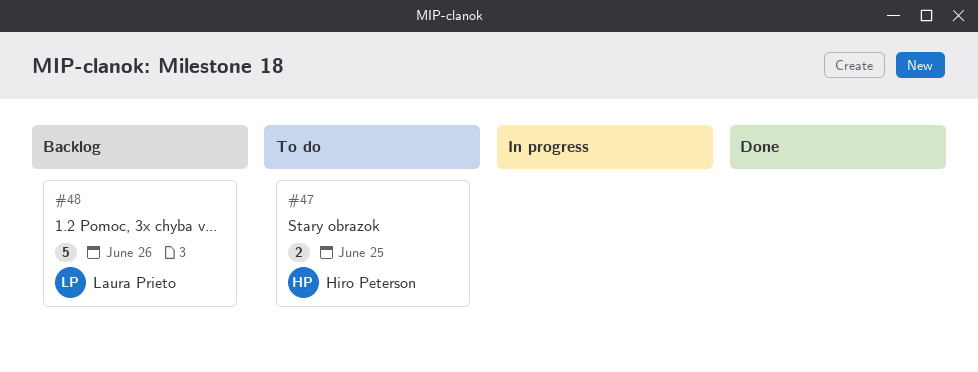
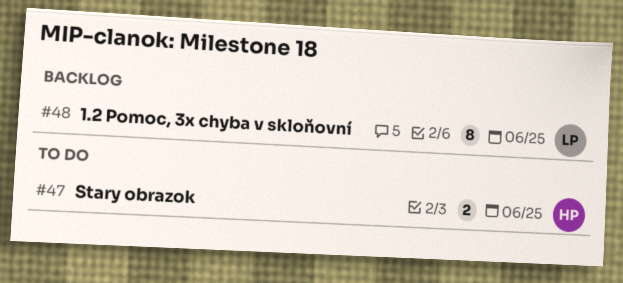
#48, estimate: 5 -> 8
#48, due: Jun 26 -> Jun 25

